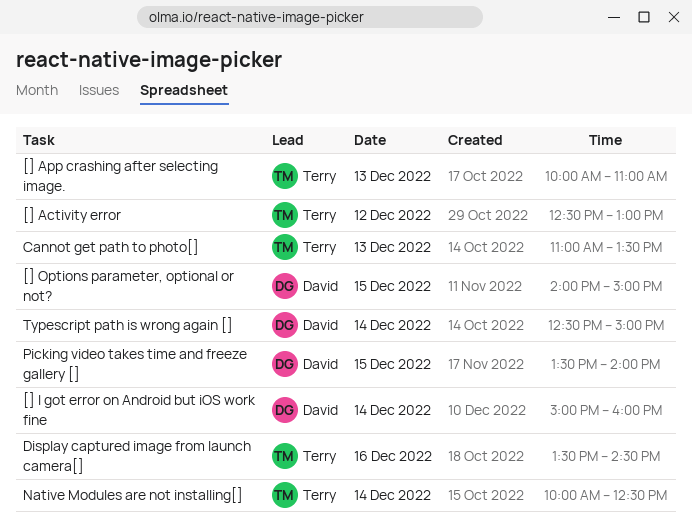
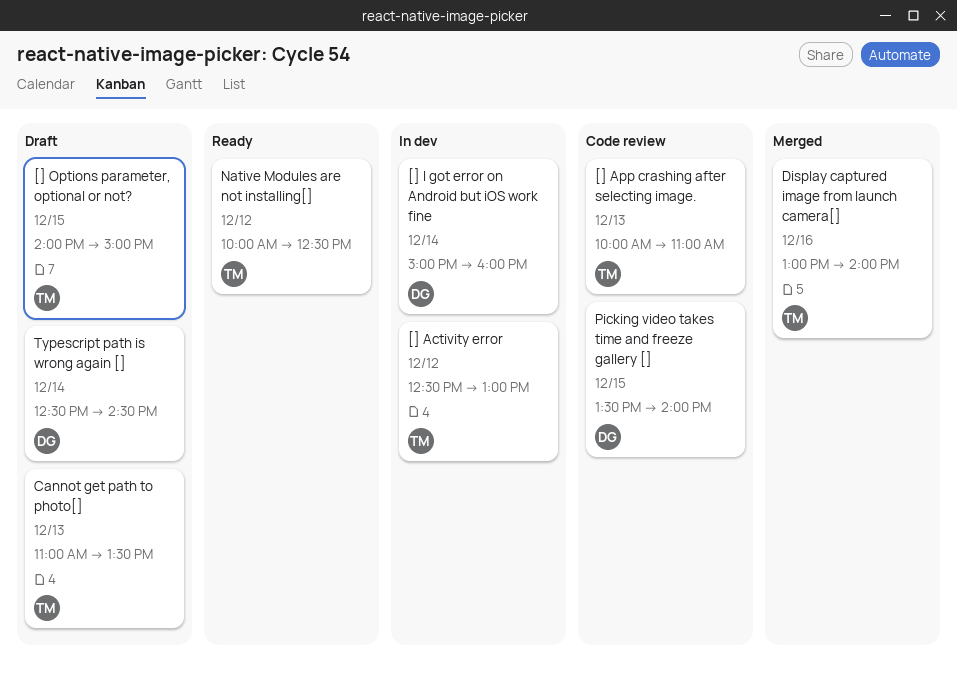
[] Options parameter, optional or not?, owner: David -> Terry
Display captured image from launch camera[], begins: 13:30 -> 13:00
Display captured image from launch camera[], ends: 14:30 -> 14:00
Native Modules are not installing[], day: Dec 14 -> Dec 12
Typescript path is wrong again [], ends: 15:00 -> 14:30

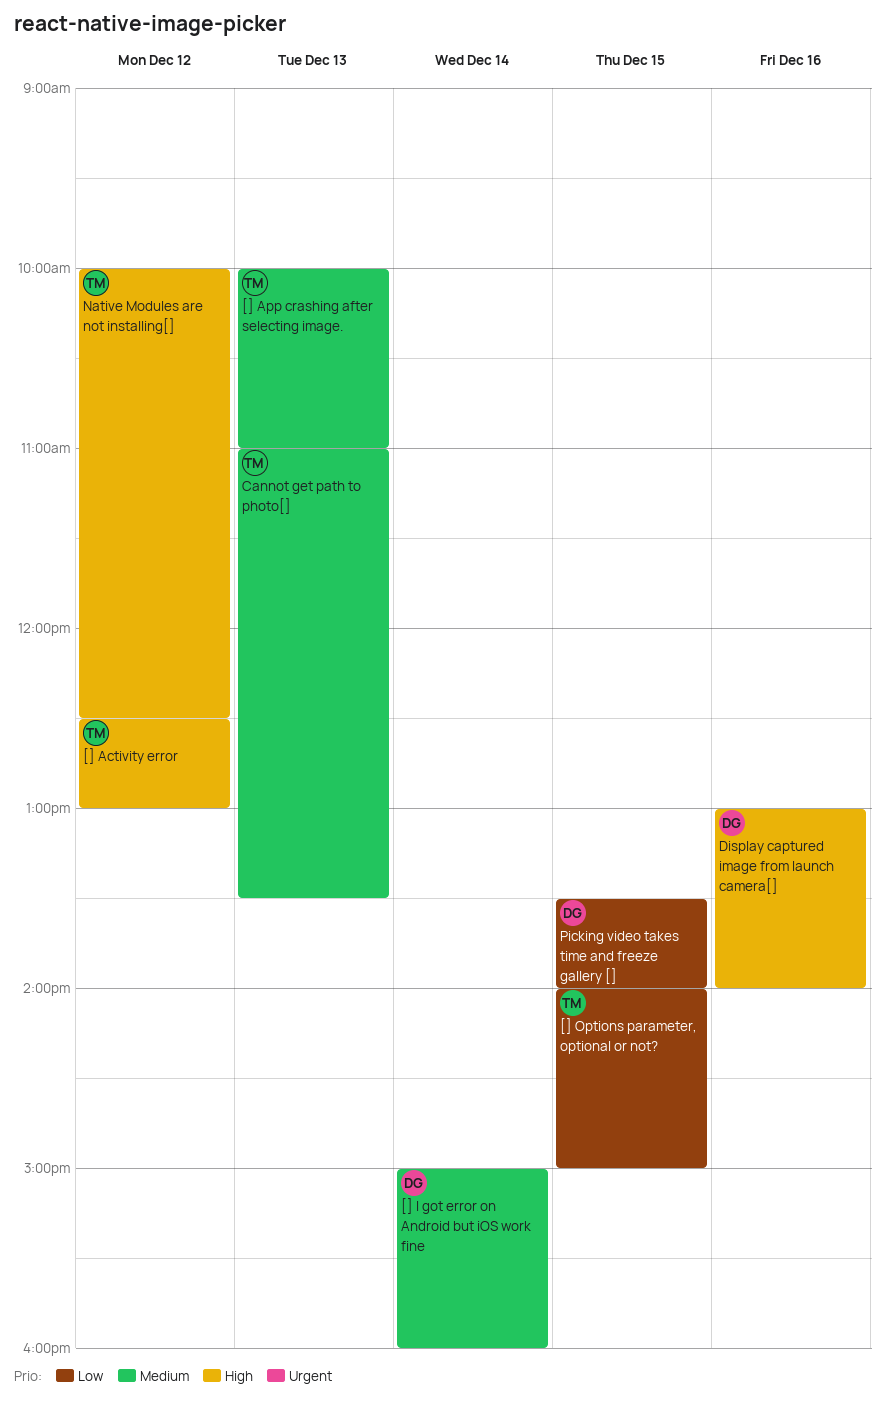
Display captured image from launch camera[], owner: TM -> DG
Typescript path is wrong again []: present -> none

